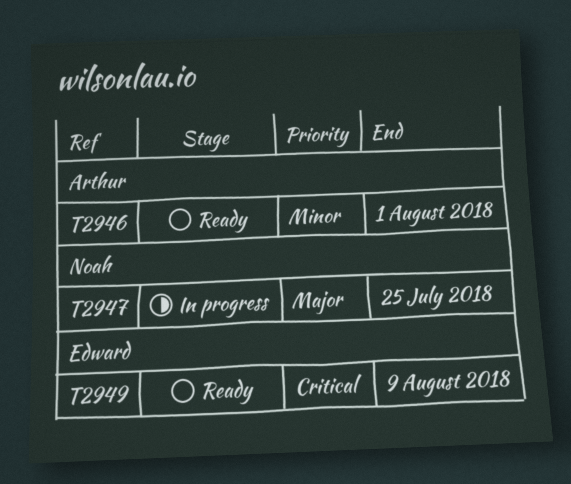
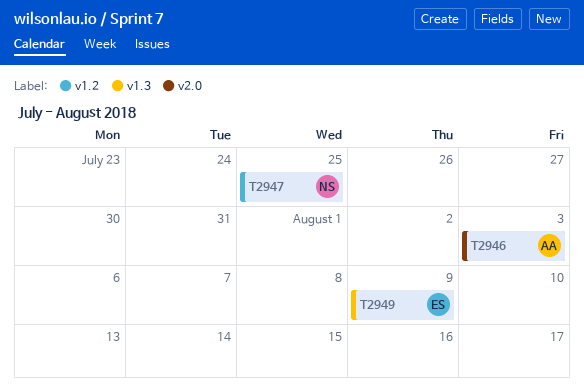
T2946, due: Aug 1 -> Aug 3

